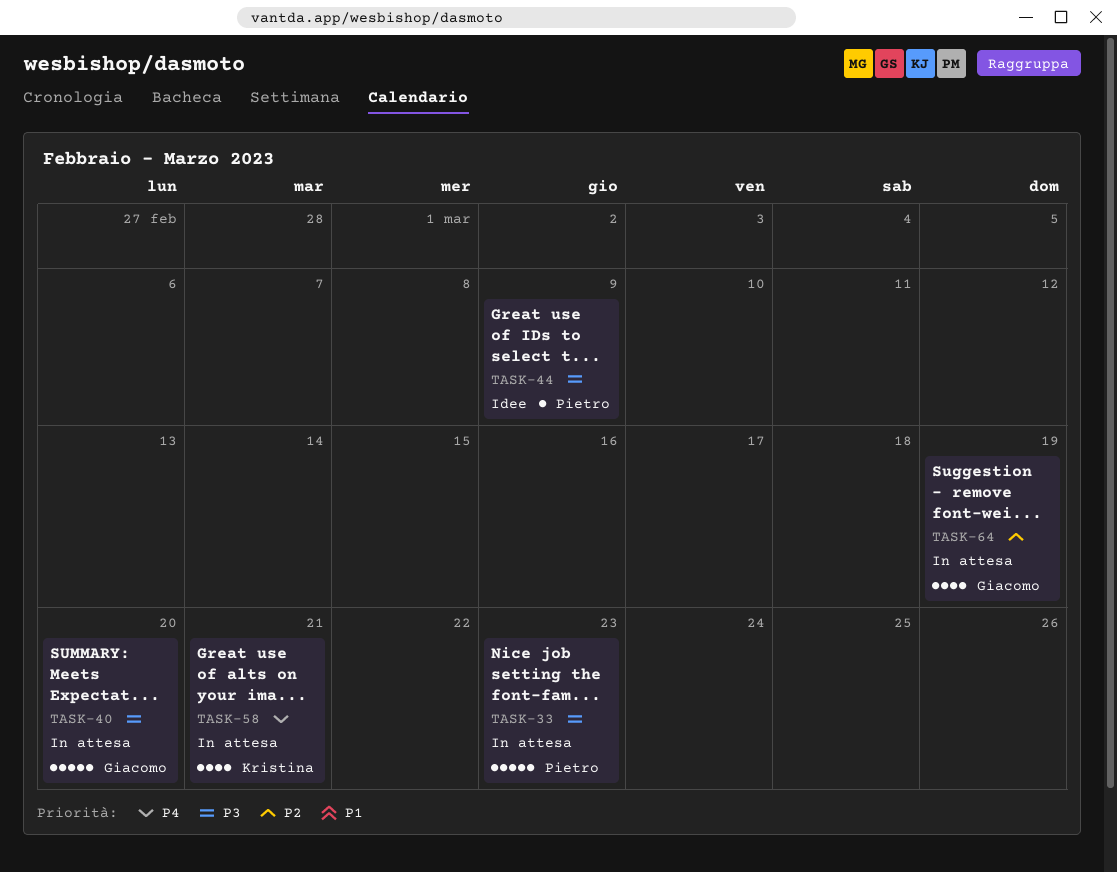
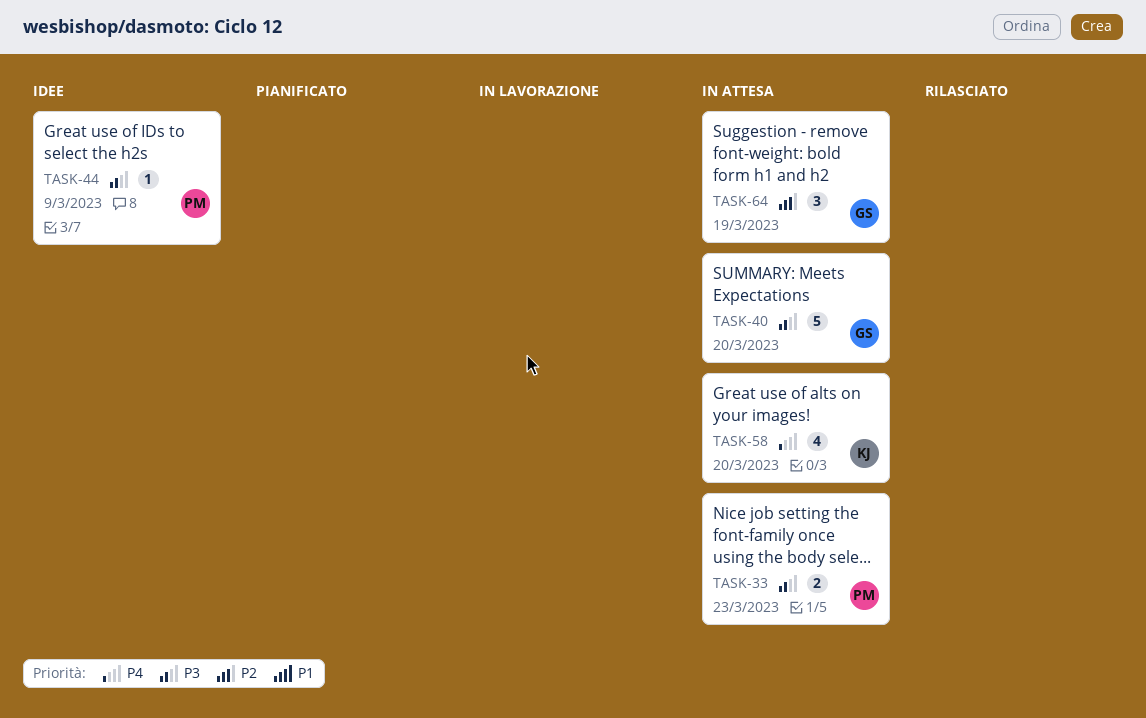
TASK-33, estimate: 5 -> 2
TASK-58, due: Mar 21 -> Mar 20
TASK-64, estimate: 4 -> 3

